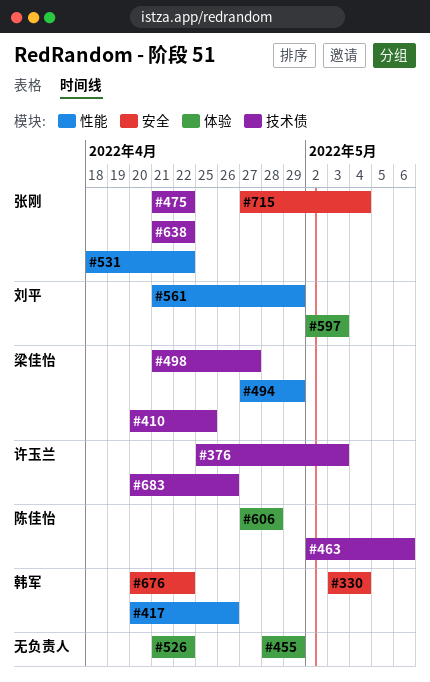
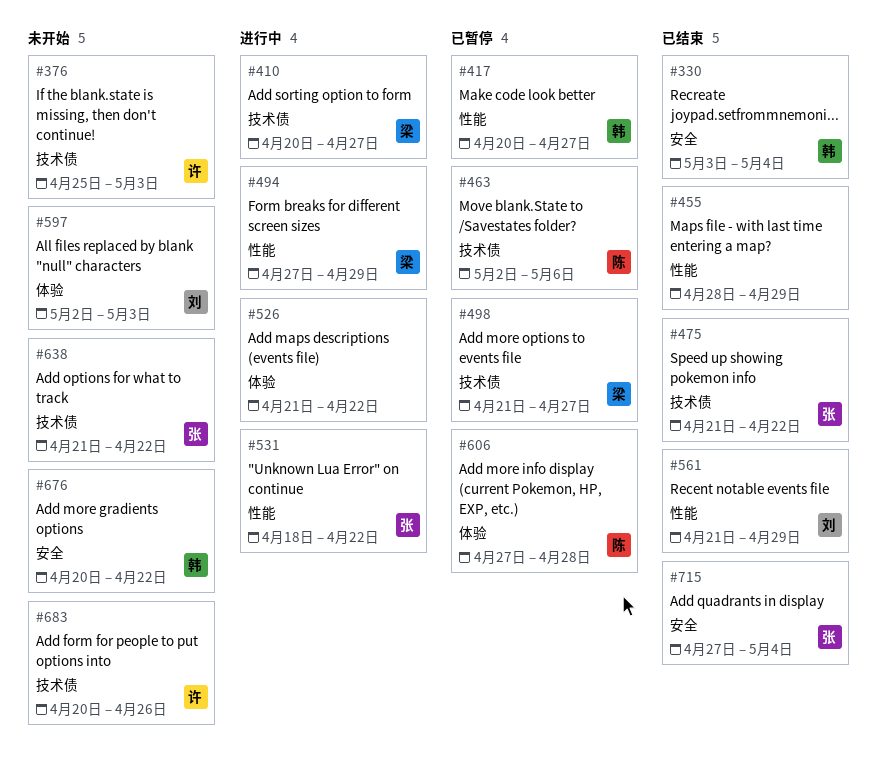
#410, due: Apr 25 -> Apr 27
#417, due: Apr 26 -> Apr 27
#455, label: 体验 -> 性能

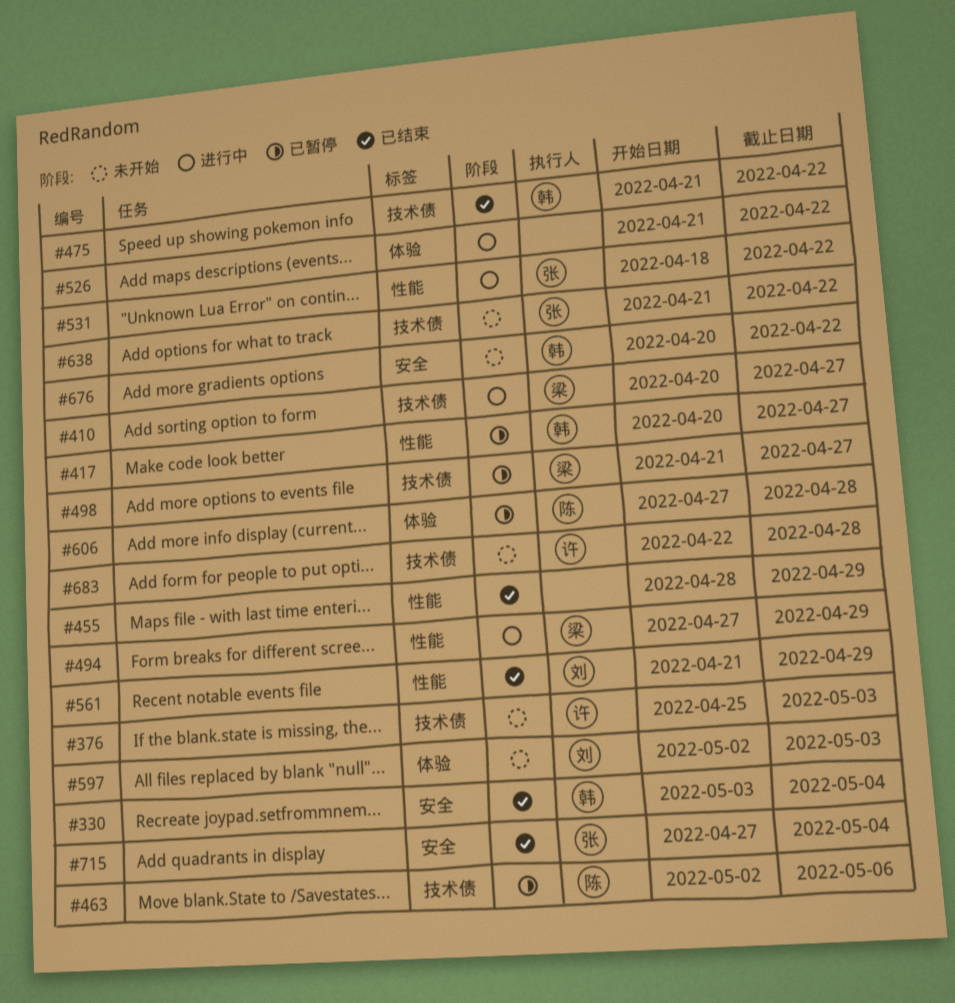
#475, owner: 张 -> 韩
#683, start: Apr 20 -> Apr 22
#683, due: Apr 26 -> Apr 28

